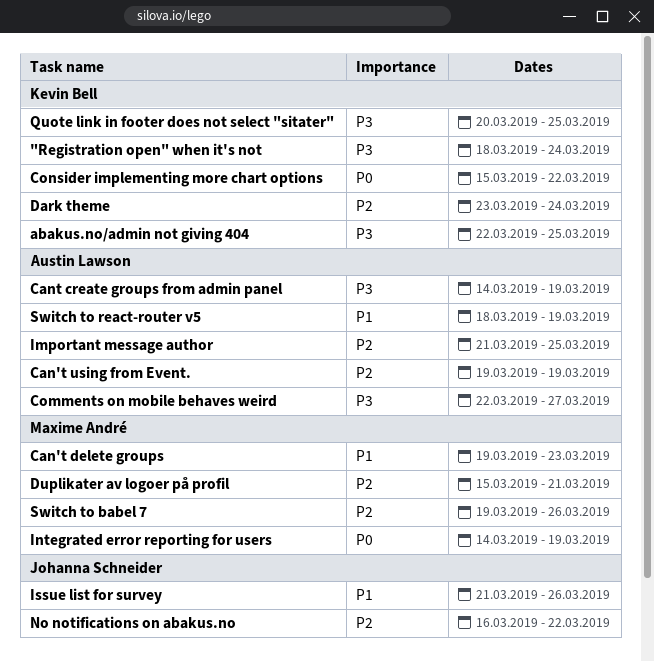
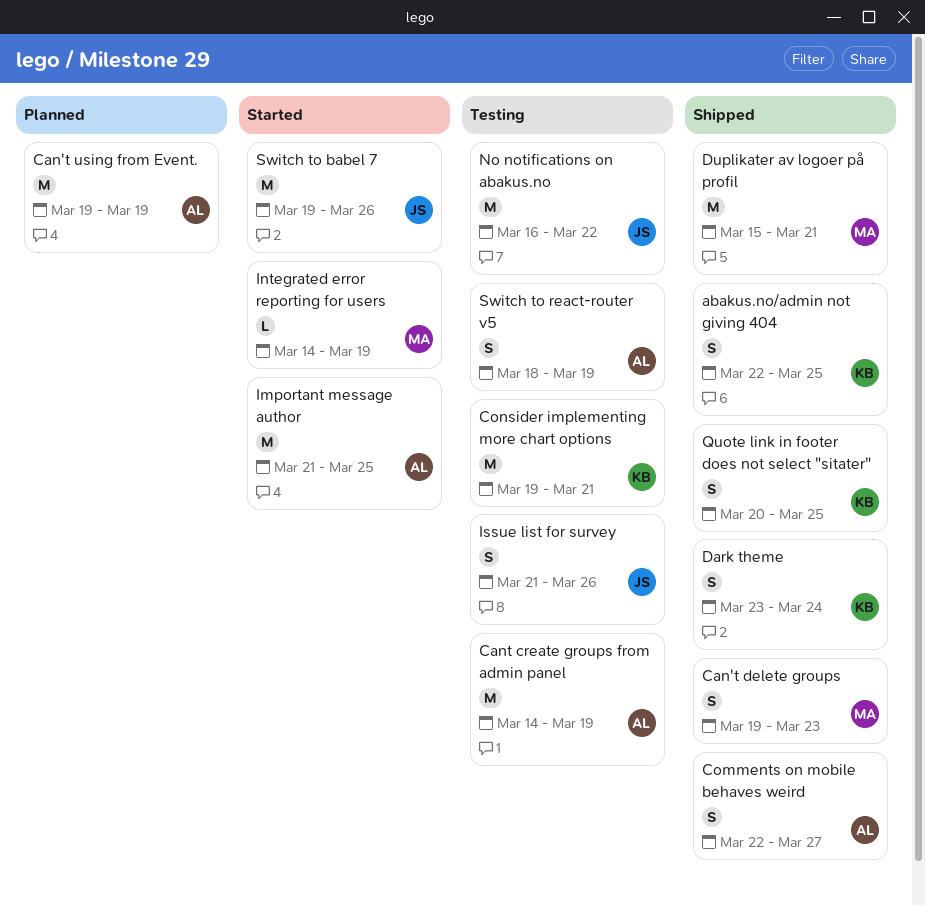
"Registration open" when it's not: present -> none
Consider implementing more chart options, start: Mar 15 -> Mar 19
Consider implementing more chart options, due: Mar 22 -> Mar 21
Switch to babel 7, owner: Maxime André -> Johanna Schneider

